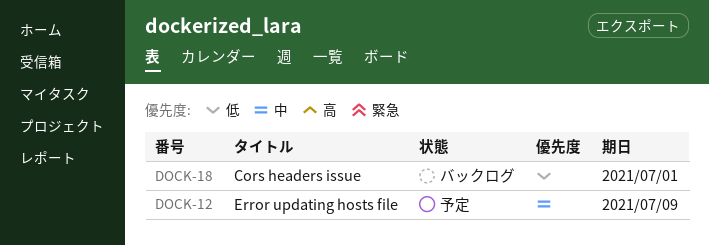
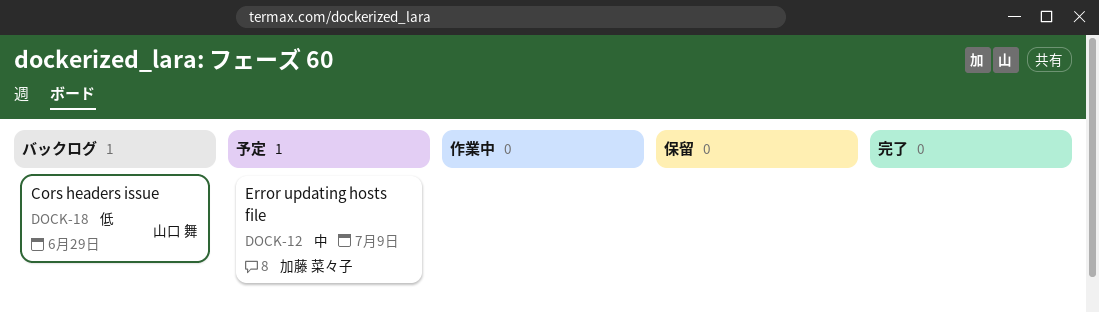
DOCK-18, due: Jul 1 -> Jun 29

